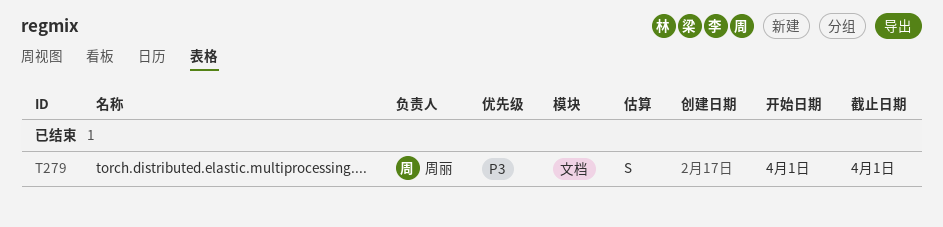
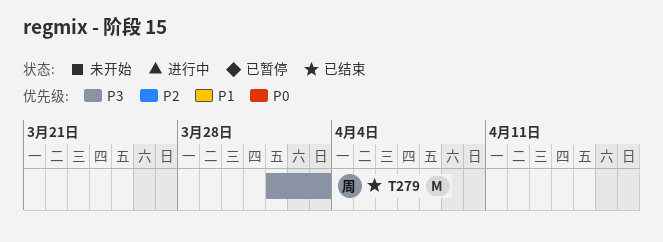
T279, estimate: S -> M
T279, due: Apr 1 -> Apr 3

